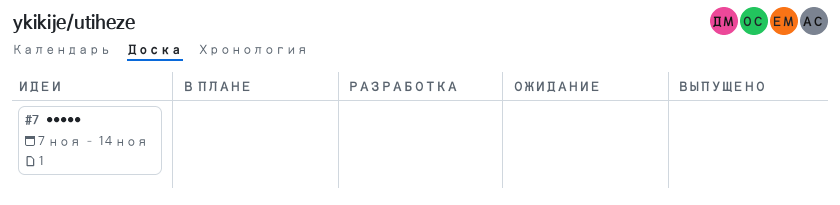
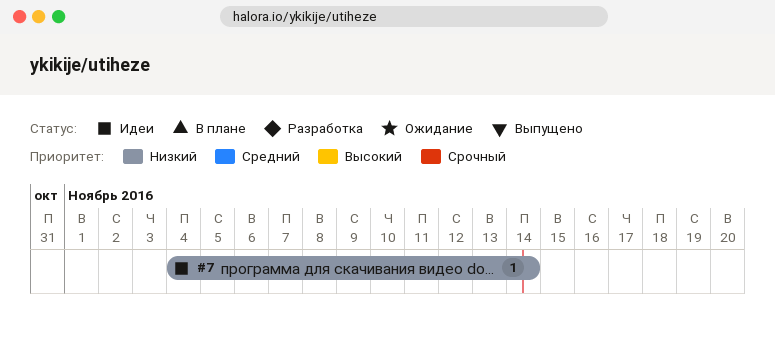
#7, estimate: 5 -> 1
#7, start: Nov 7 -> Nov 4

